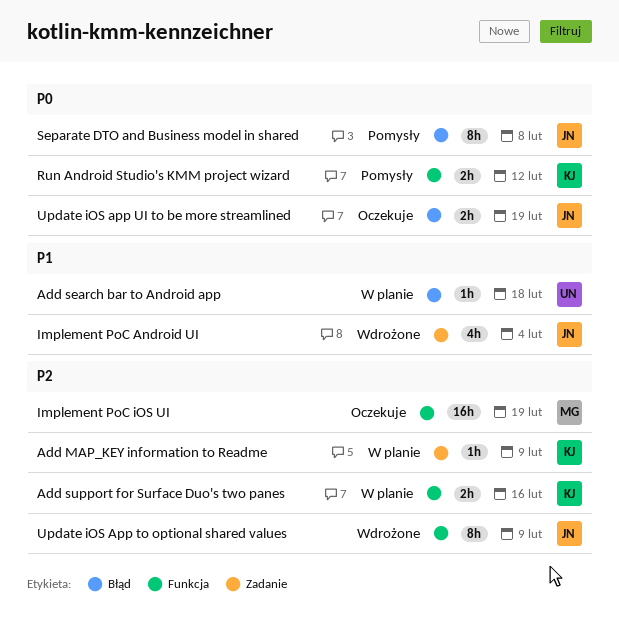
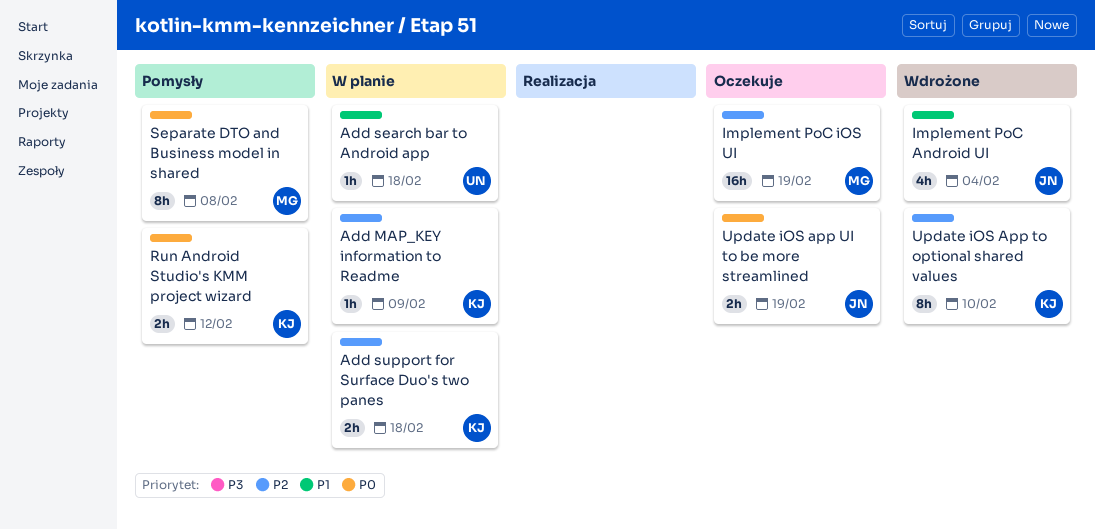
Add support for Surface Duo's two panes, due: Feb 16 -> Feb 18
Separate DTO and Business model in shared, owner: JN -> MG
Update iOS App to optional shared values, owner: JN -> KJ
Update iOS App to optional shared values, due: Feb 9 -> Feb 10

